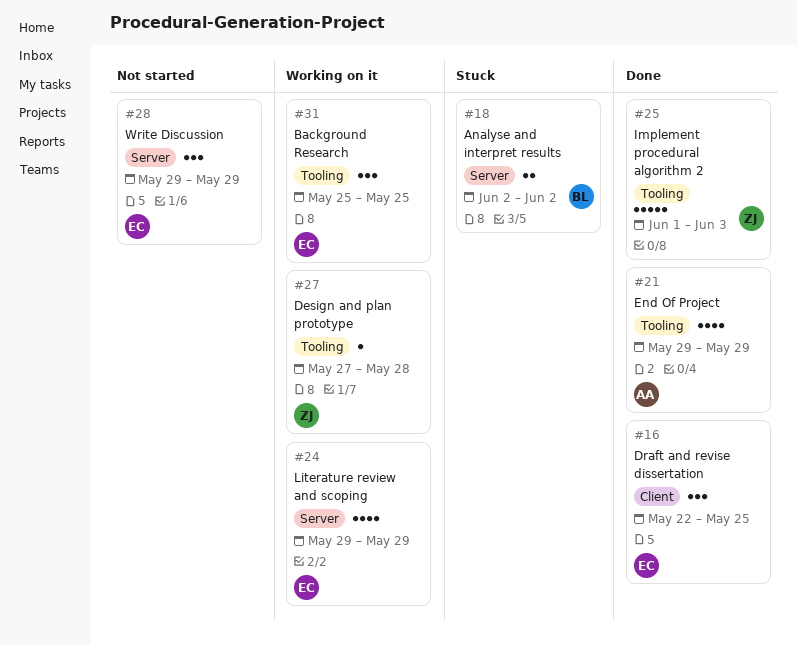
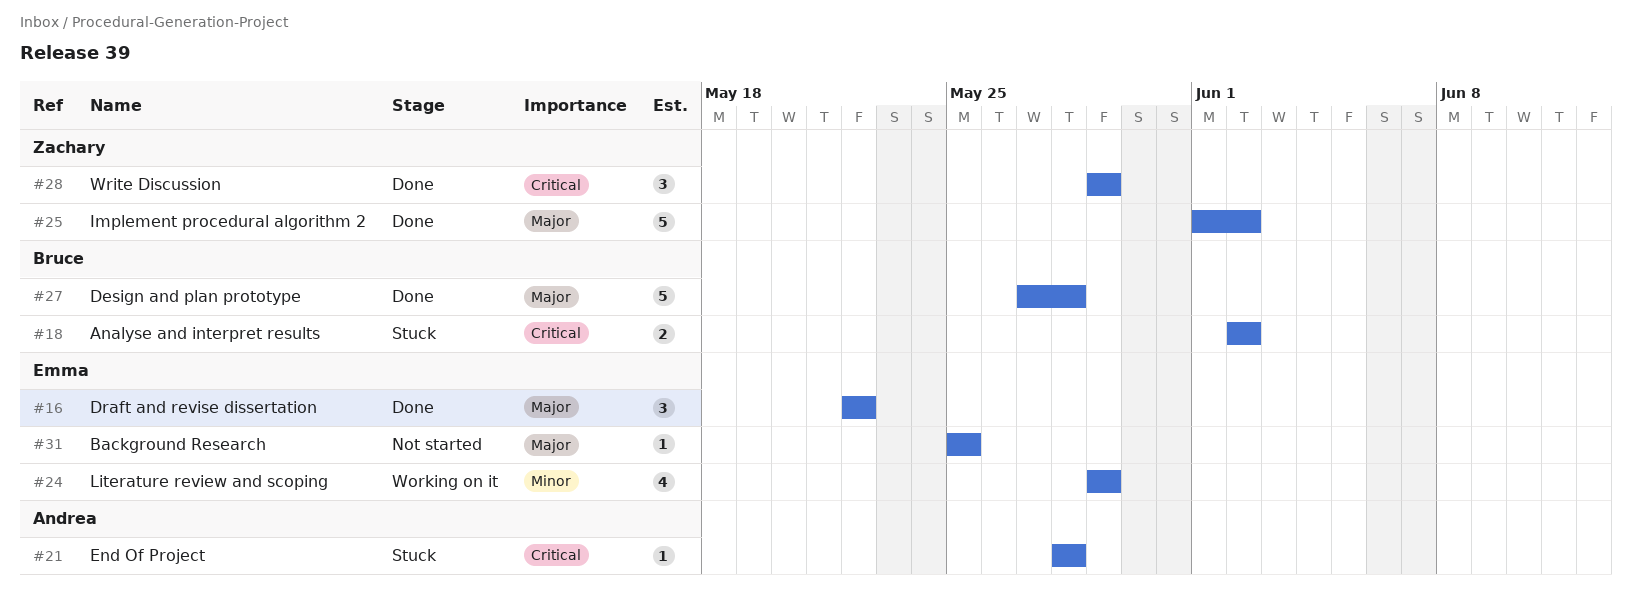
#16, due: May 25 -> May 22
#21, status: Done -> Stuck
#21, estimate: 4 -> 1
#21, start: May 29 -> May 28
#21, due: May 29 -> May 28
#25, due: Jun 3 -> Jun 2
#27, status: Working on it -> Done
#27, owner: Zachary -> Bruce
#27, estimate: 1 -> 5
#28, status: Not started -> Done
#28, owner: Emma -> Zachary
#31, status: Working on it -> Not started
#31, estimate: 3 -> 1

